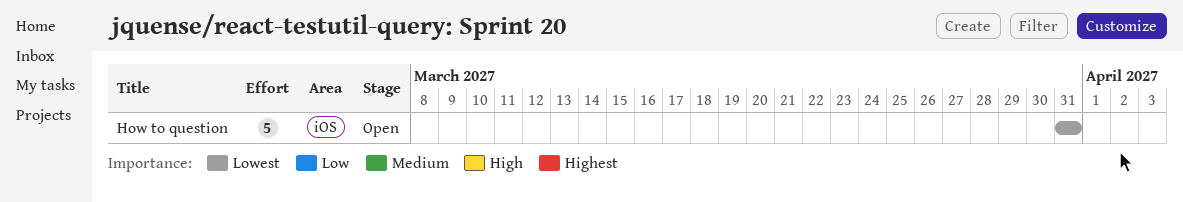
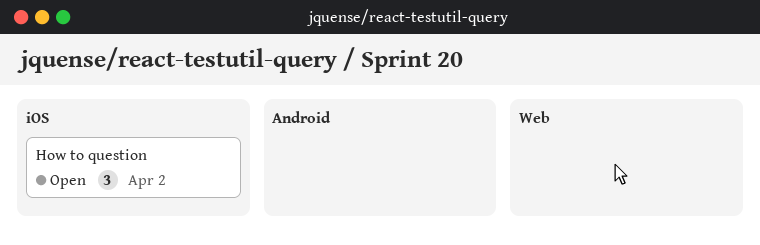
How to question, estimate: 5 -> 3
How to question, due: Mar 31 -> Apr 2

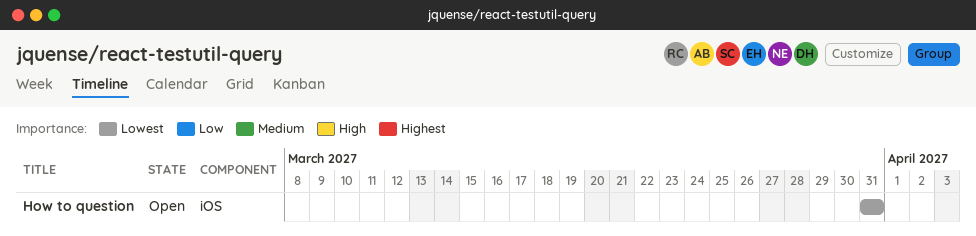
How to question, due: Apr 2 -> Mar 31

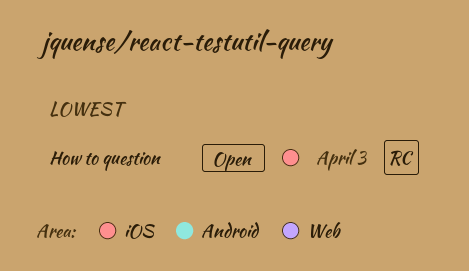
How to question, due: Mar 31 -> Apr 3

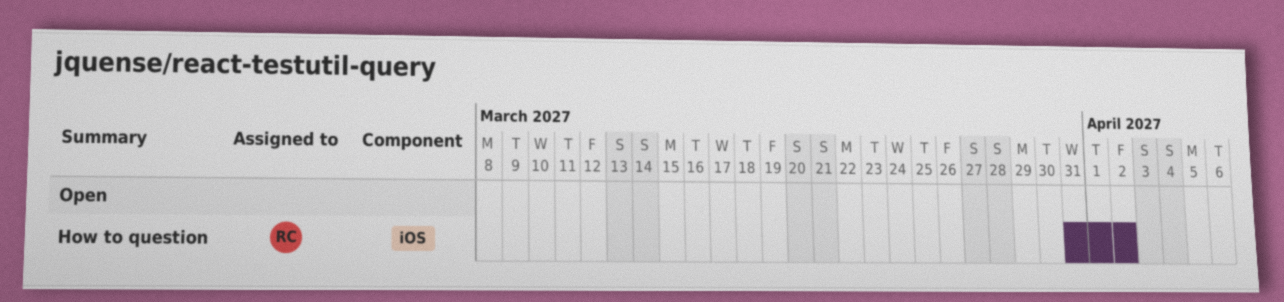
How to question, due: Apr 3 -> Apr 2

